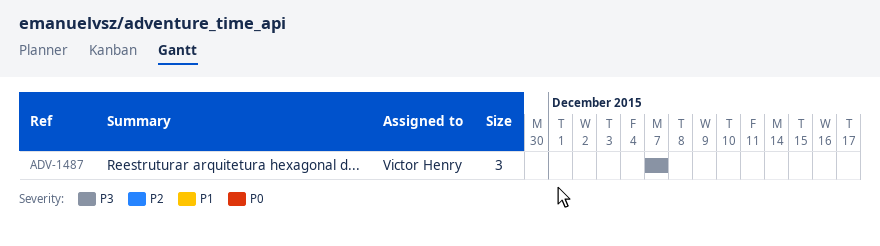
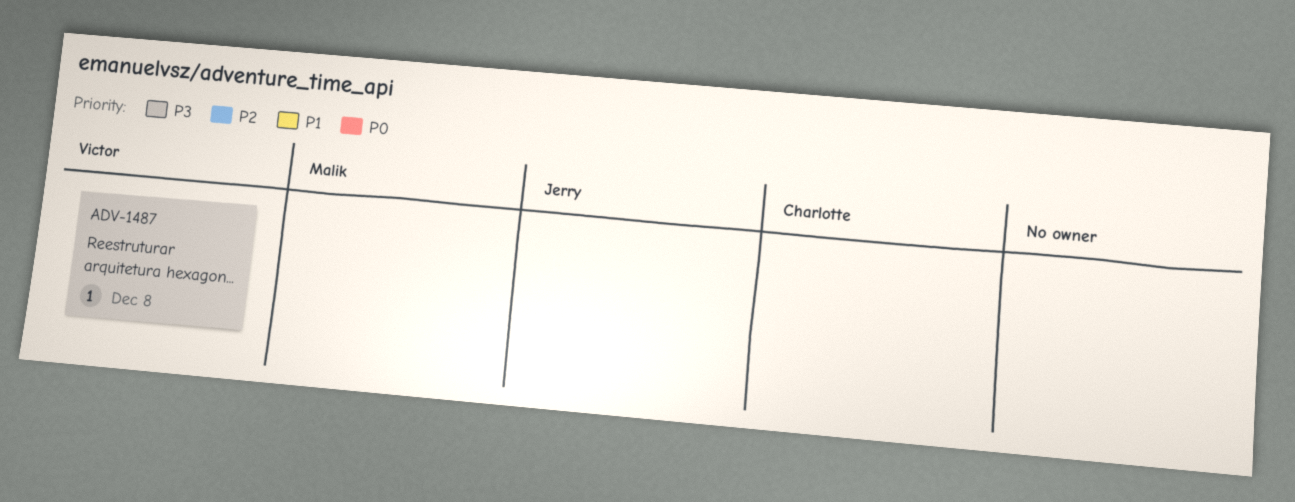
ADV-1487, estimate: 3 -> 1
ADV-1487, due: Dec 7 -> Dec 8

